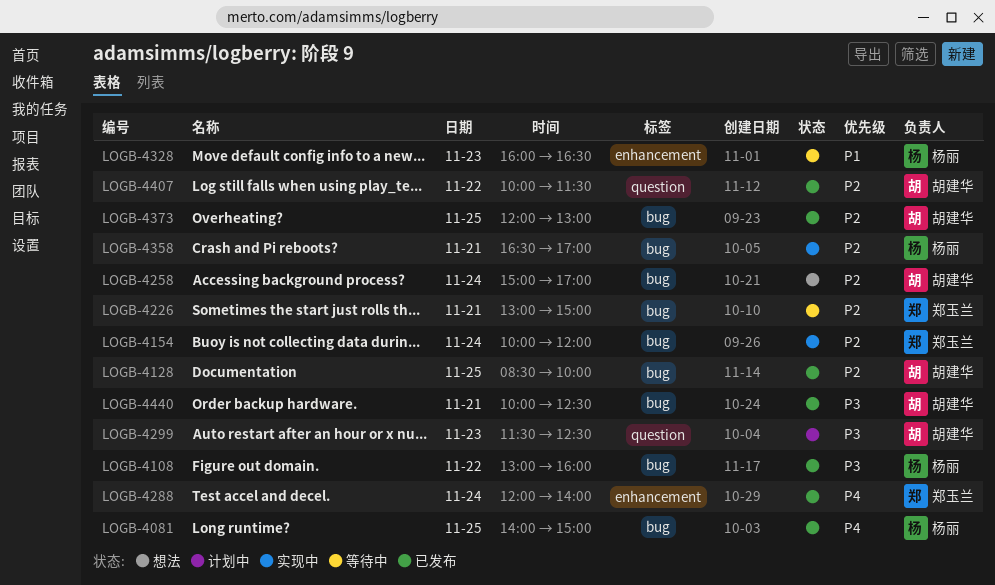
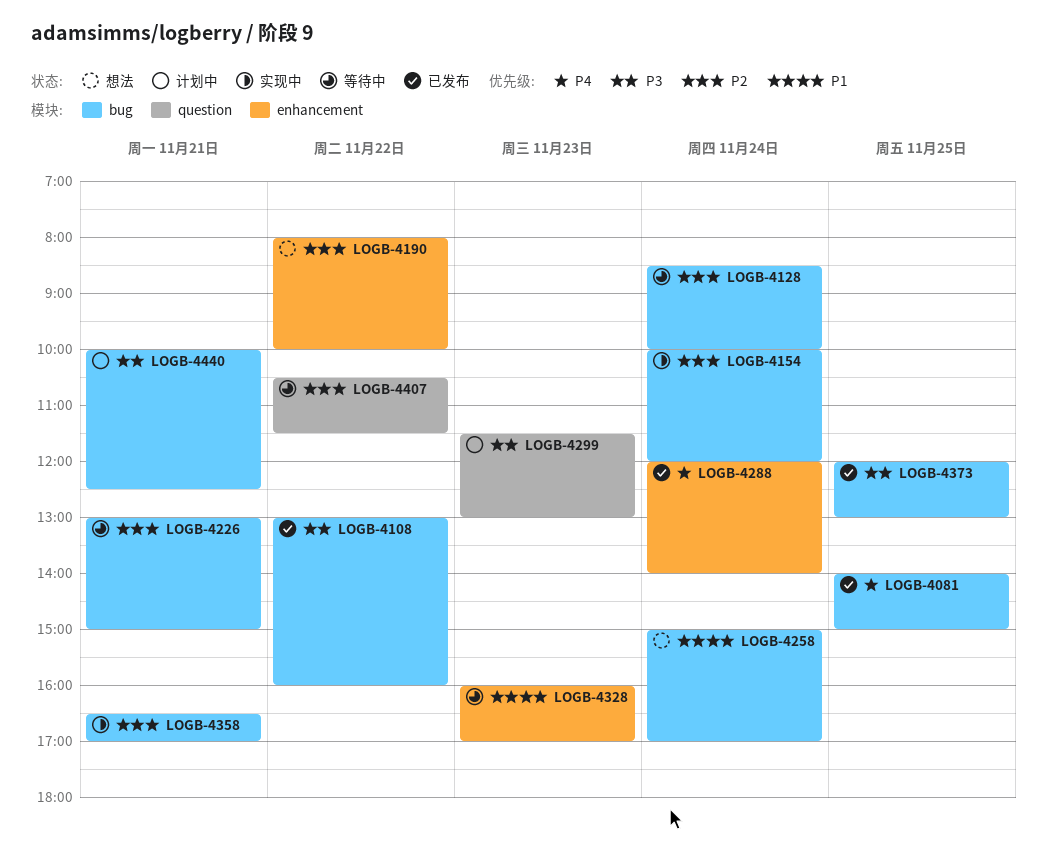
LOGB-4128, status: 已发布 -> 等待中
LOGB-4128, day: Nov 25 -> Nov 24
LOGB-4190: none -> present
LOGB-4258, priority: P2 -> P1
LOGB-4299, ends: 12:30 -> 13:00
LOGB-4328, ends: 16:30 -> 17:00
LOGB-4373, priority: P2 -> P3
LOGB-4407, status: 已发布 -> 等待中
LOGB-4407, begins: 10:00 -> 10:30
LOGB-4440, status: 已发布 -> 计划中

